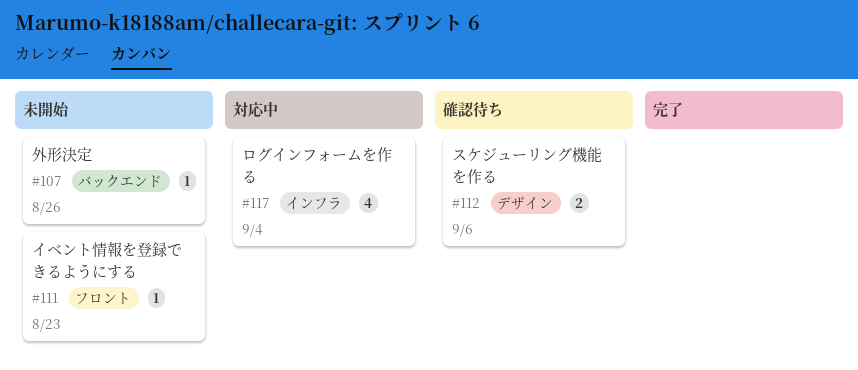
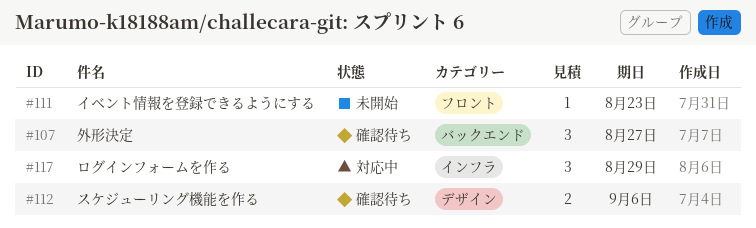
#107, status: 未開始 -> 確認待ち
#107, estimate: 1 -> 3
#107, due: Aug 26 -> Aug 27
#117, estimate: 4 -> 3
#117, due: Sep 4 -> Aug 29

